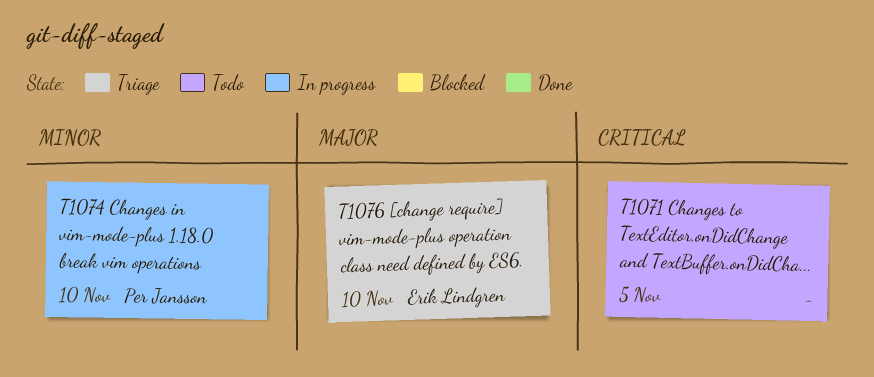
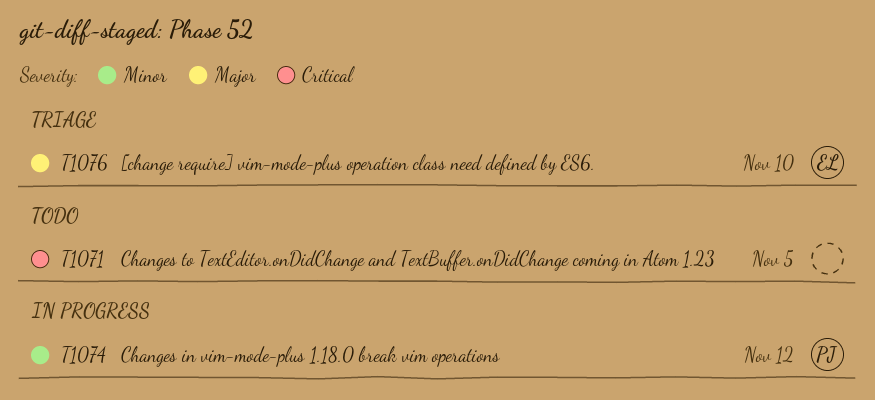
T1074, due: Nov 10 -> Nov 12

